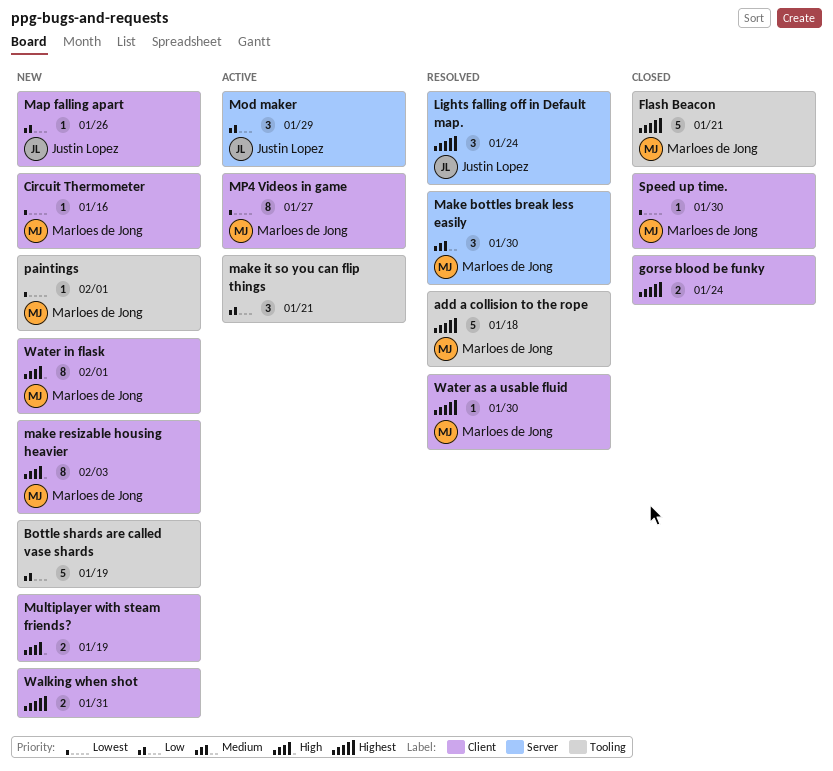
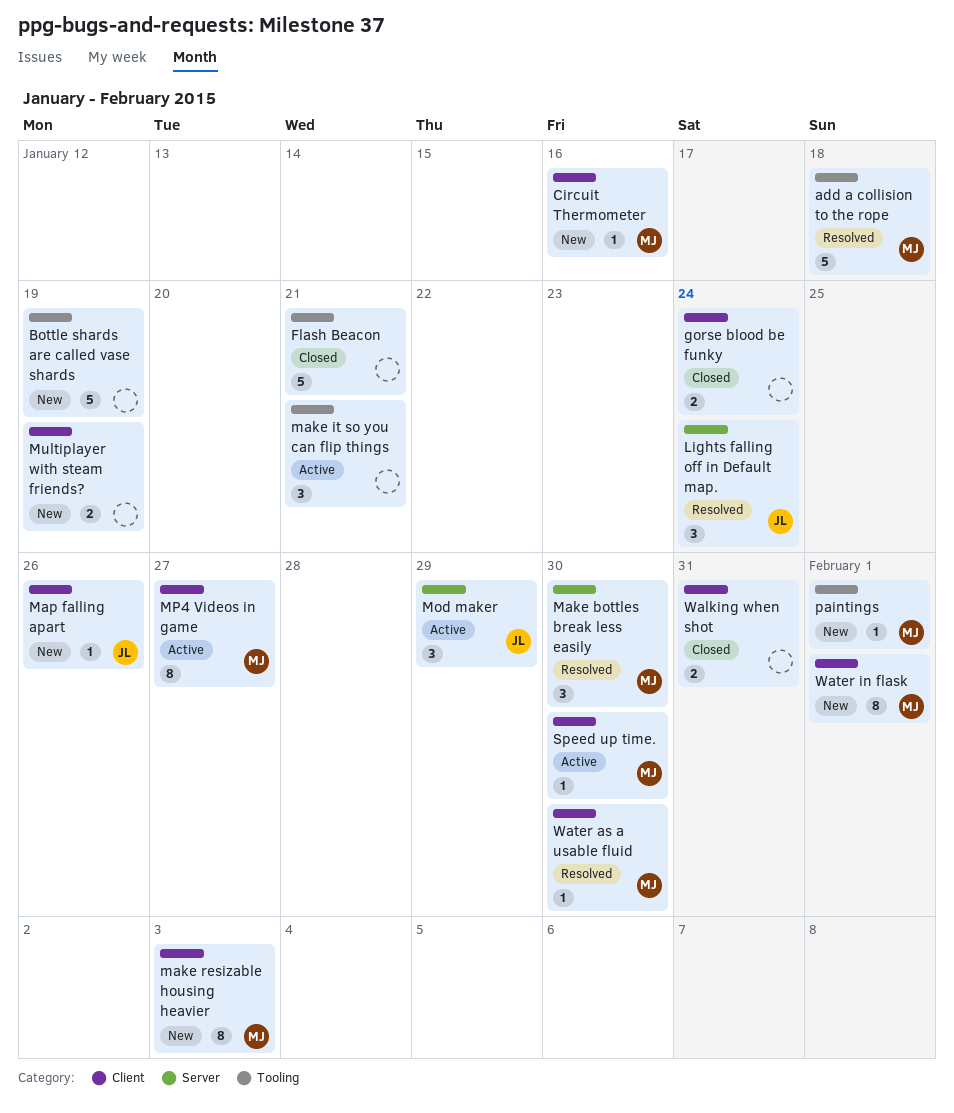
Flash Beacon, owner: Marloes de Jong -> none
Speed up time., status: Closed -> Active
Walking when shot, status: New -> Closed

